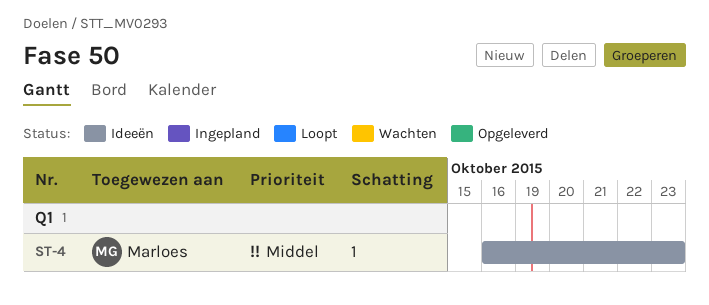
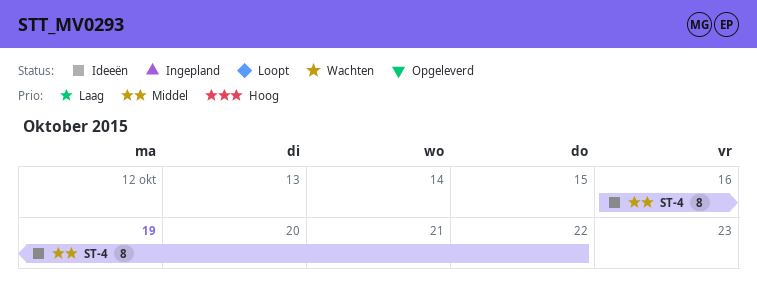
ST-4, estimate: 1 -> 8
ST-4, due: Oct 23 -> Oct 22

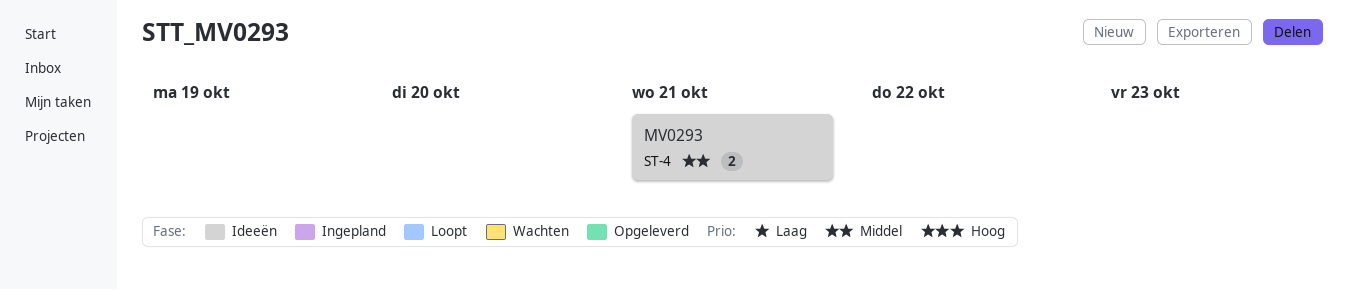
ST-4, estimate: 8 -> 2
ST-4, due: Oct 22 -> Oct 21

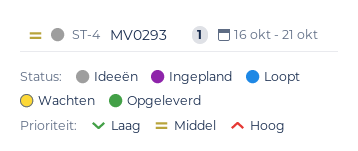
ST-4, estimate: 2 -> 1

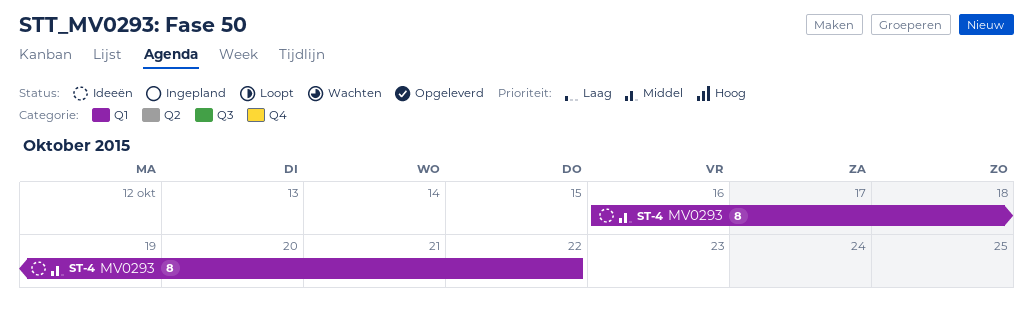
ST-4, estimate: 1 -> 8
ST-4, due: Oct 21 -> Oct 22

